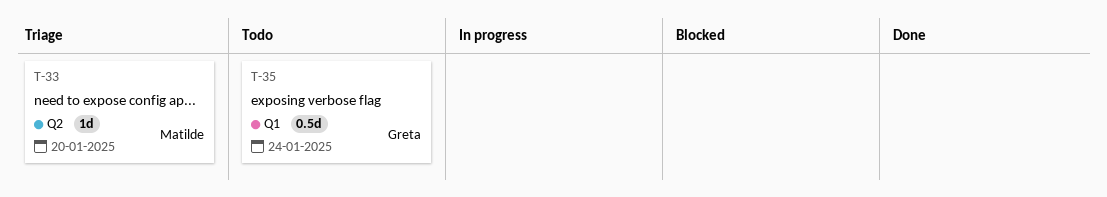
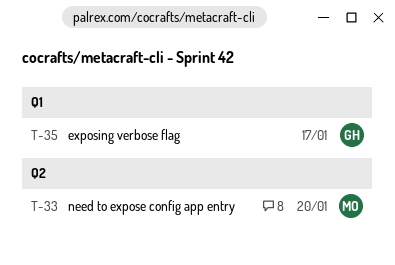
T-35, due: Jan 24 -> Jan 17

